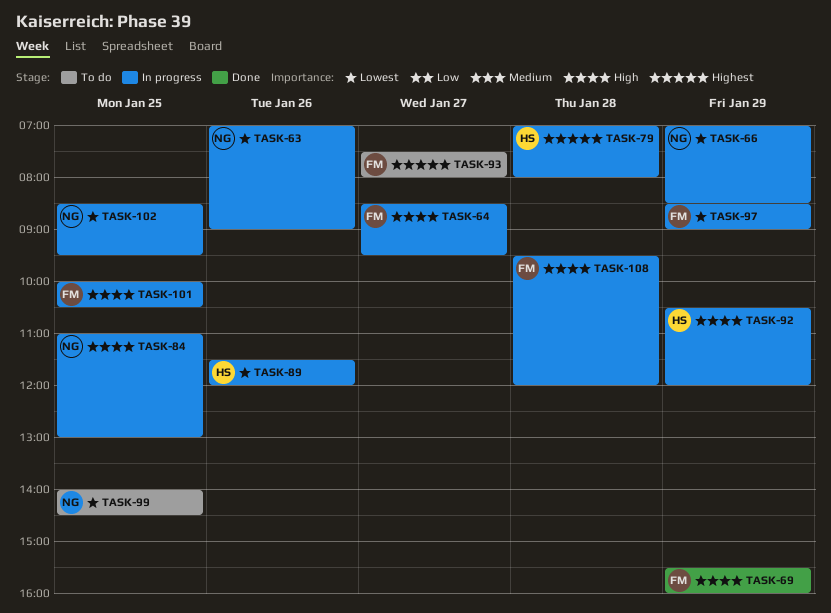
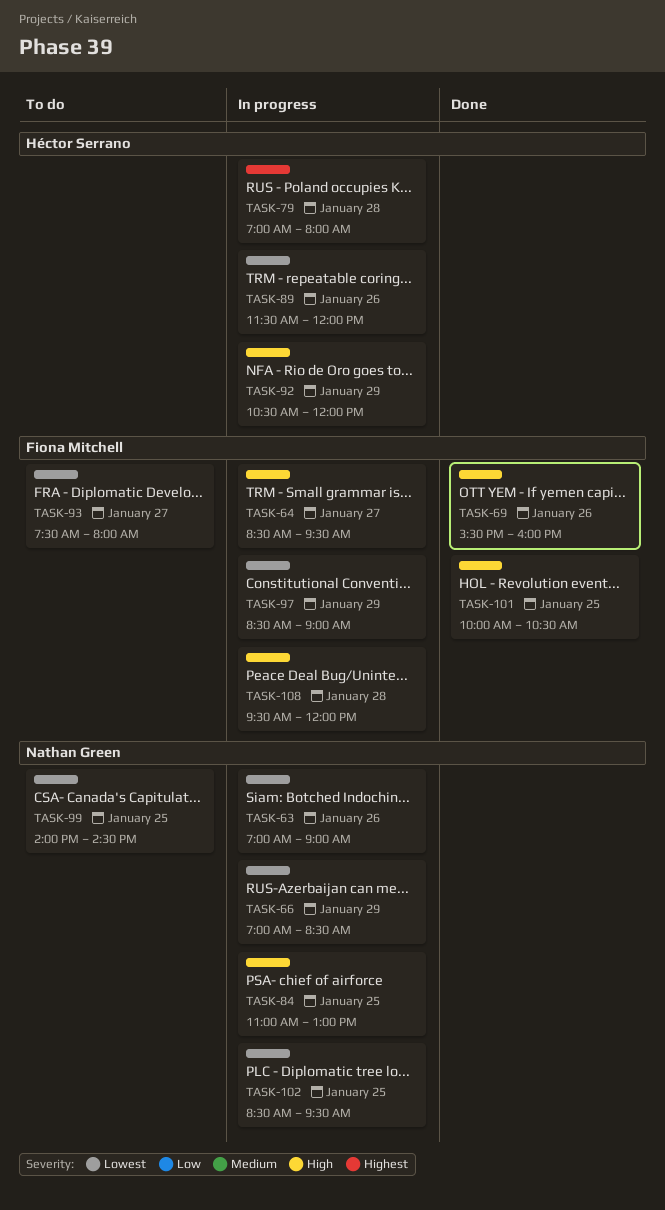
TASK-69, day: Jan 29 -> Jan 26
TASK-93, priority: Highest -> Lowest
TASK-101, status: In progress -> Done

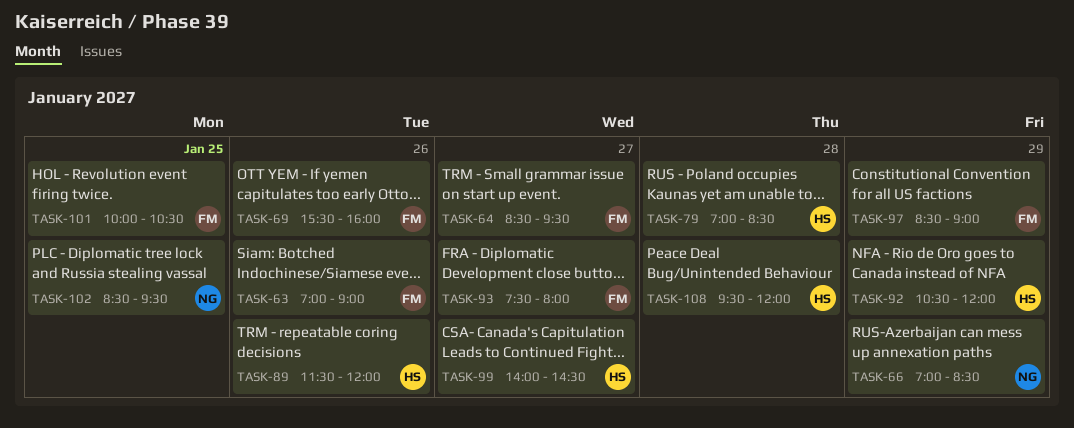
TASK-63, owner: Nathan Green -> Fiona Mitchell
TASK-79, ends: 08:00 -> 08:30
TASK-84: present -> none
TASK-99, owner: Nathan Green -> Héctor Serrano
TASK-99, day: Jan 25 -> Jan 27
TASK-108, owner: Fiona Mitchell -> Héctor Serrano

